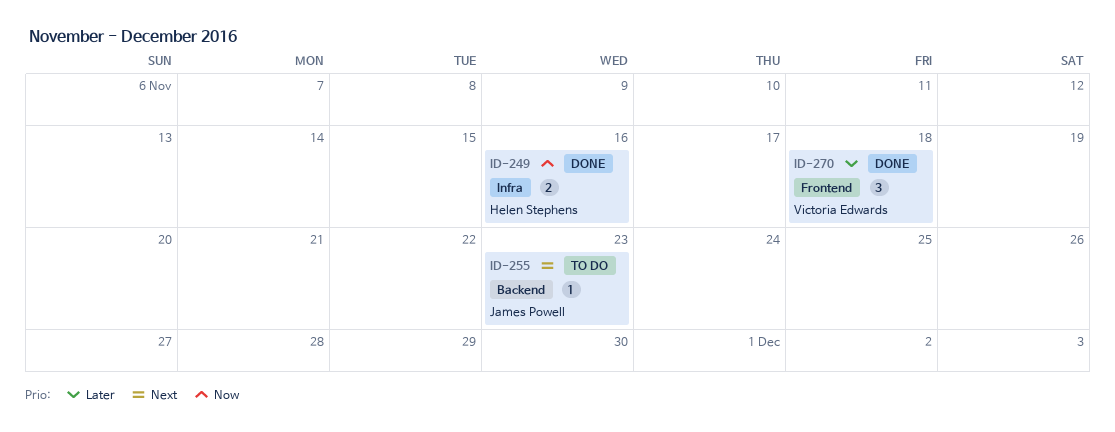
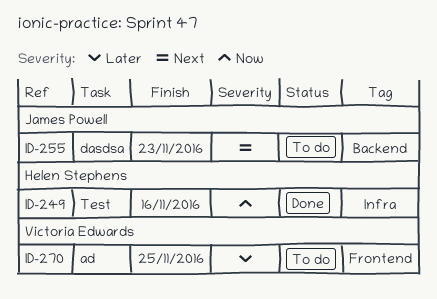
ID-270, status: Done -> To do
ID-270, due: Nov 18 -> Nov 25

